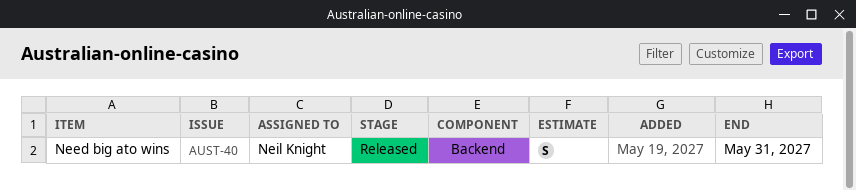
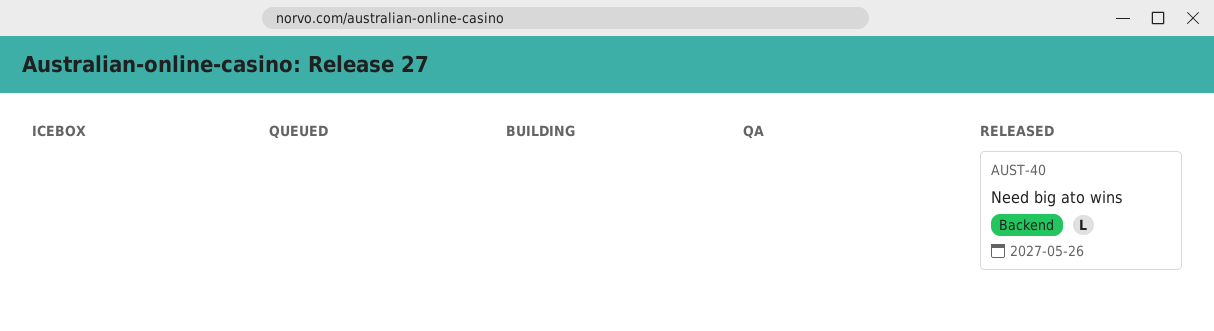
AUST-40, estimate: S -> L
AUST-40, due: May 31 -> May 26

